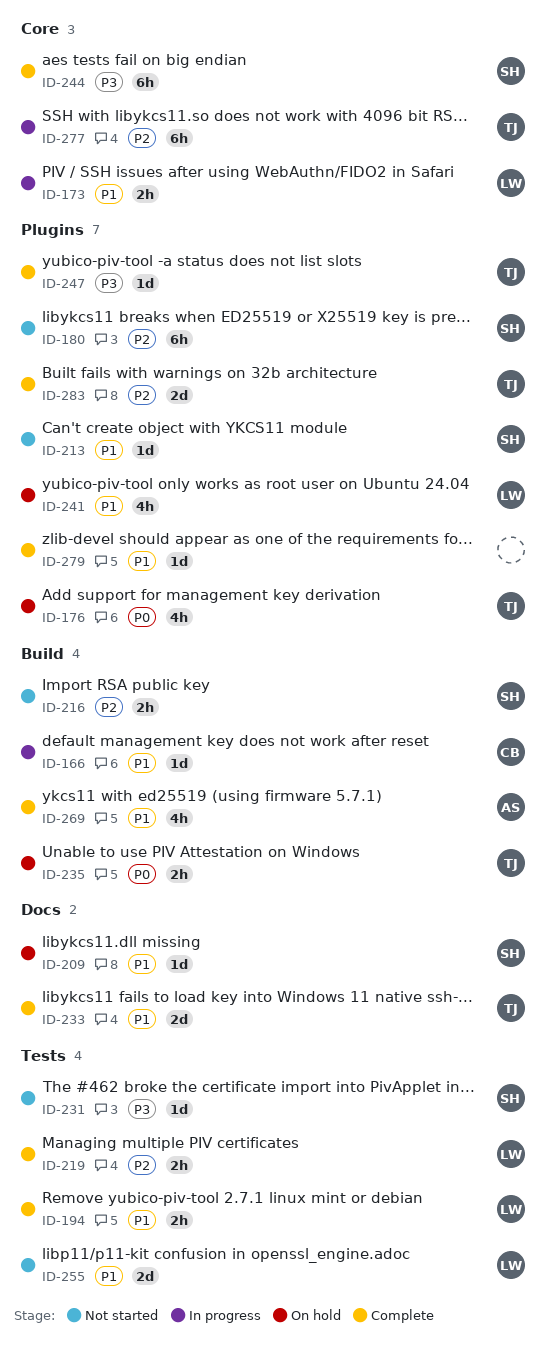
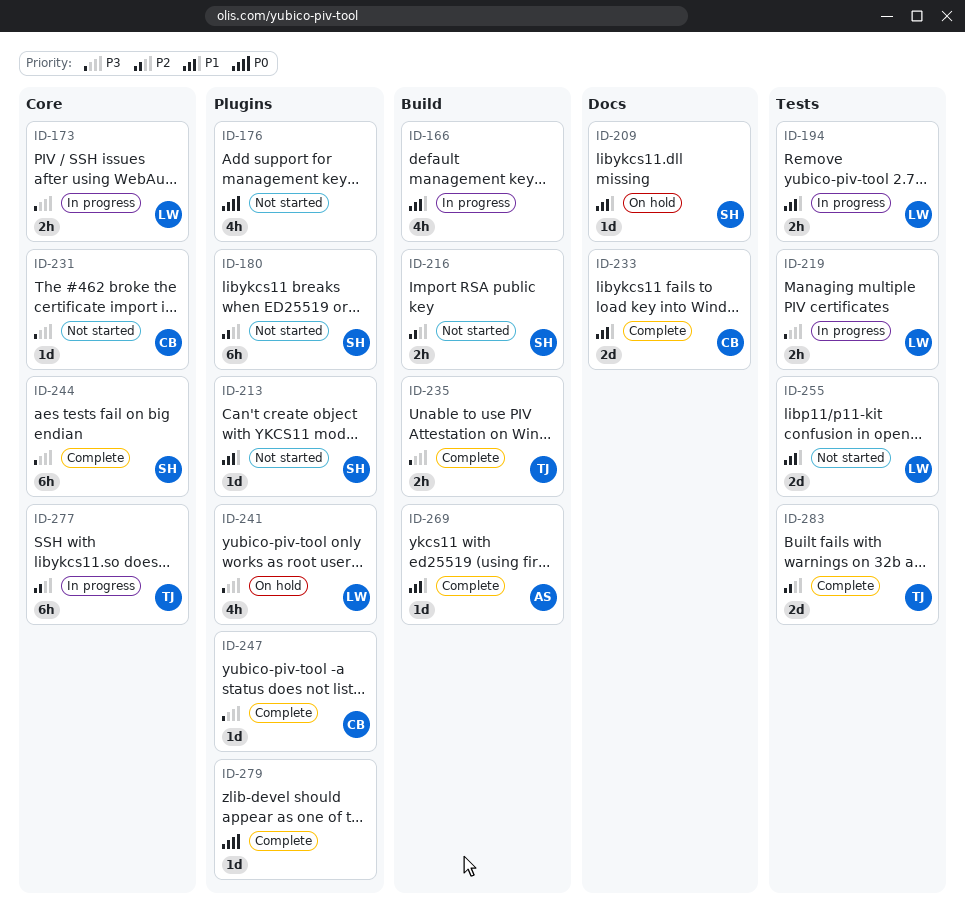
ID-166, owner: CB -> none
ID-166, estimate: 1d -> 4h
ID-173, priority: P1 -> P3
ID-176, status: On hold -> Not started
ID-176, owner: TJ -> none
ID-194, status: Complete -> In progress
ID-219, status: Complete -> In progress
ID-219, priority: P2 -> P3
ID-231, owner: SH -> CB
ID-231, label: Tests -> Core
ID-233, owner: TJ -> CB
ID-235, status: On hold -> Complete
ID-235, priority: P0 -> P3
ID-241, priority: P1 -> P3
ID-247, owner: TJ -> CB
ID-269, estimate: 4h -> 1d
ID-279, priority: P1 -> P0
ID-283, label: Plugins -> Tests

